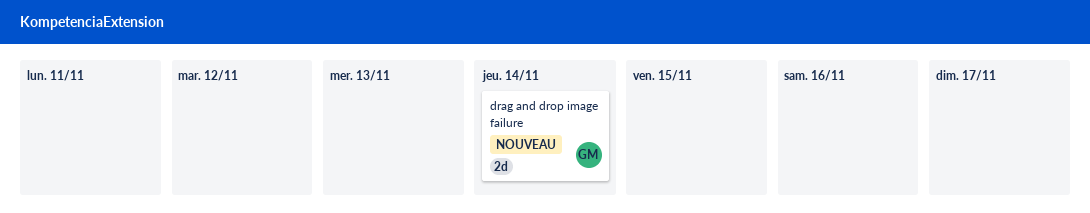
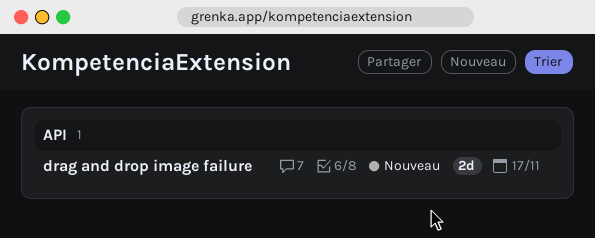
drag and drop image failure, due: Nov 14 -> Nov 17

